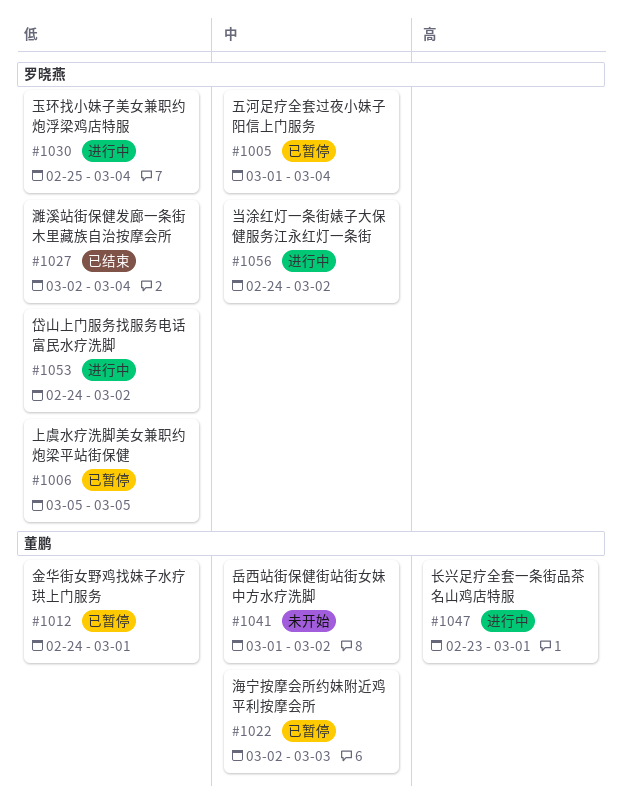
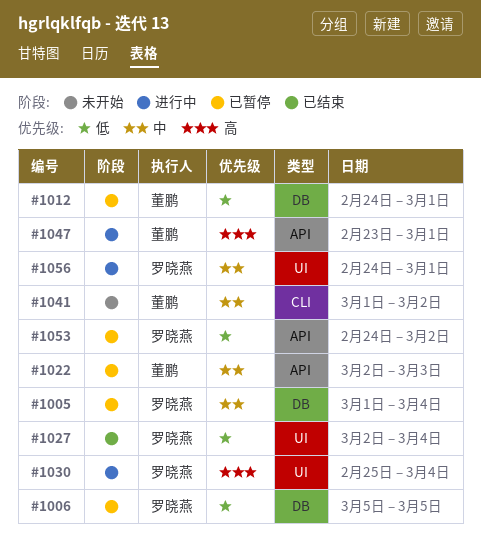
#1030, priority: 低 -> 高
#1053, status: 进行中 -> 已暂停
#1056, due: Mar 2 -> Mar 1

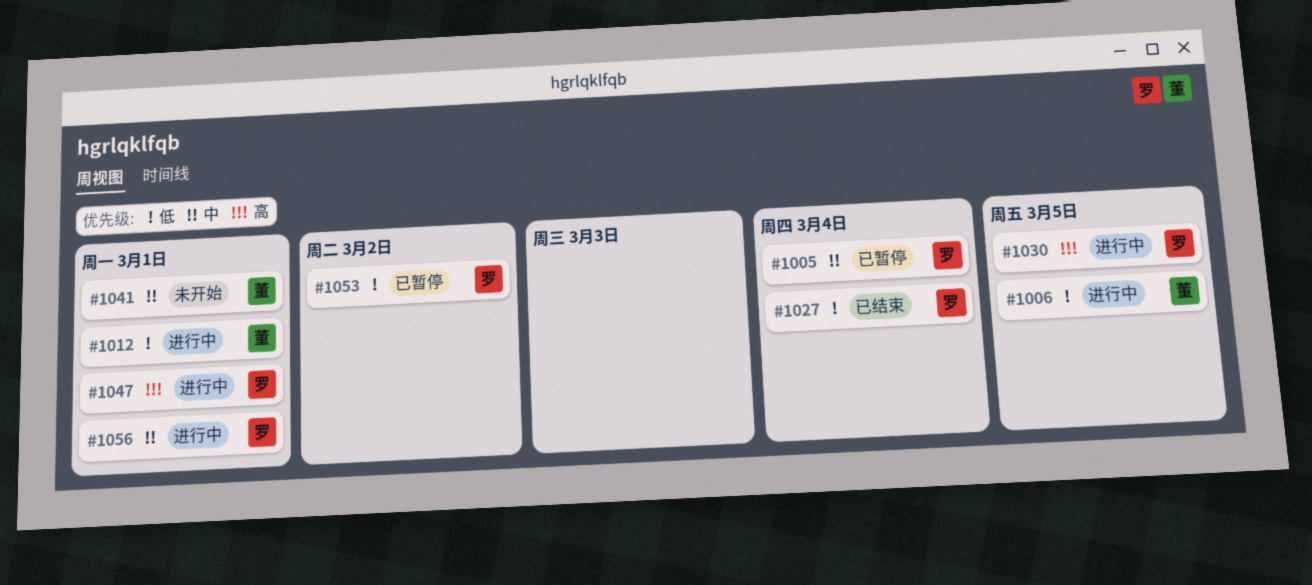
#1006, status: 已暂停 -> 进行中
#1006, owner: 罗晓燕 -> 董鹏
#1012, status: 已暂停 -> 进行中
#1022: present -> none
#1030, due: Mar 4 -> Mar 5
#1041, due: Mar 2 -> Mar 1
#1047, owner: 董鹏 -> 罗晓燕

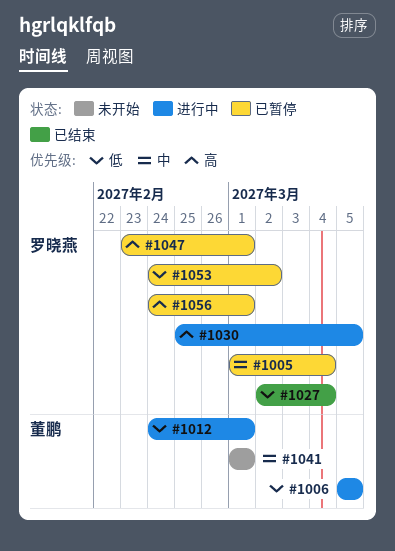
#1047, status: 进行中 -> 已暂停
#1056, status: 进行中 -> 已暂停
#1056, priority: 中 -> 高

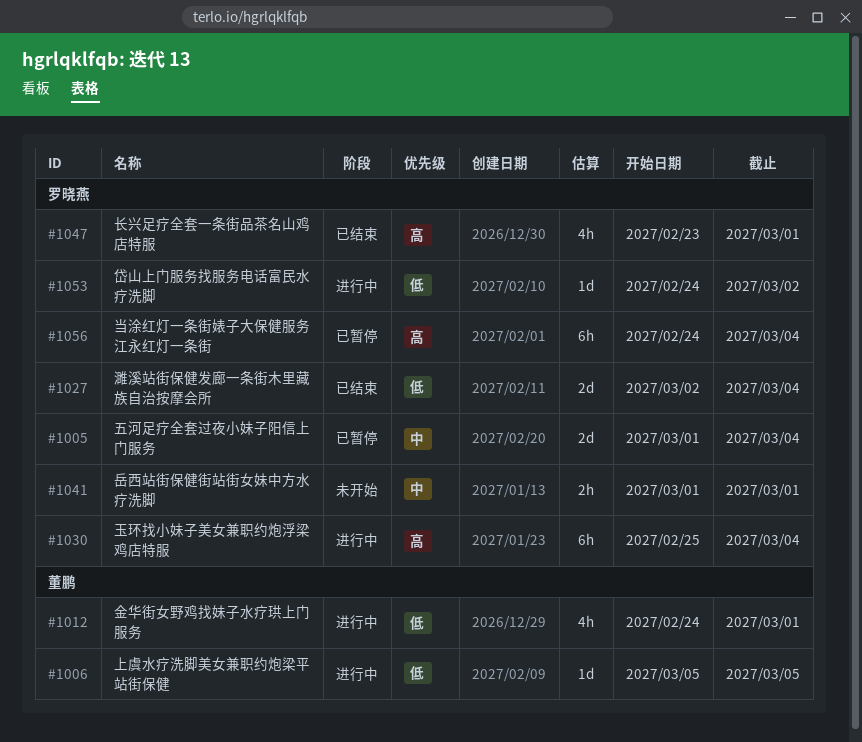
#1030, due: Mar 5 -> Mar 4
#1041, owner: 董鹏 -> 罗晓燕
#1047, status: 已暂停 -> 已结束
#1053, status: 已暂停 -> 进行中
#1056, due: Mar 1 -> Mar 4

